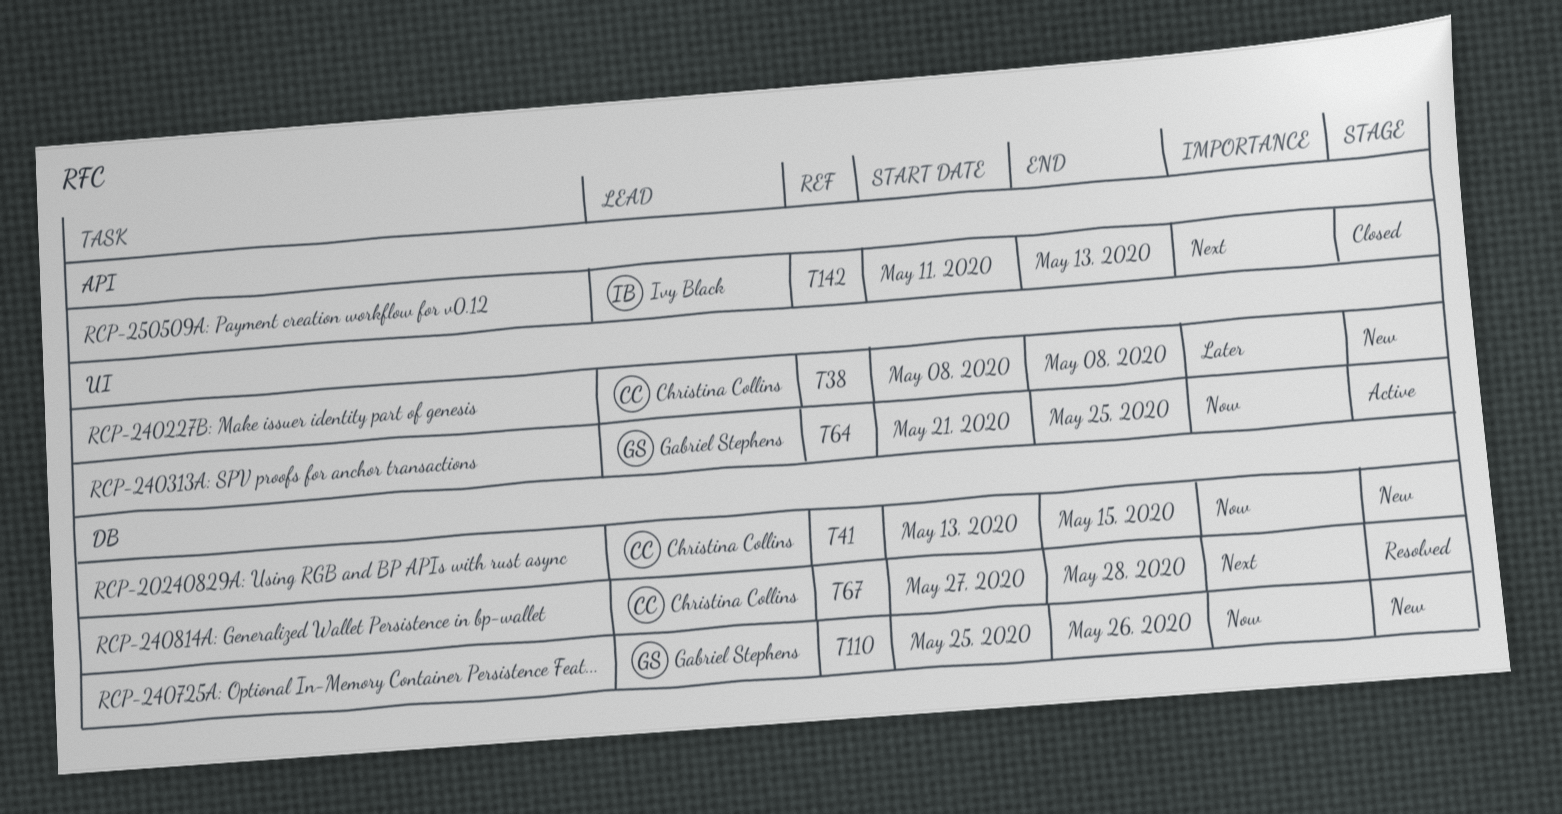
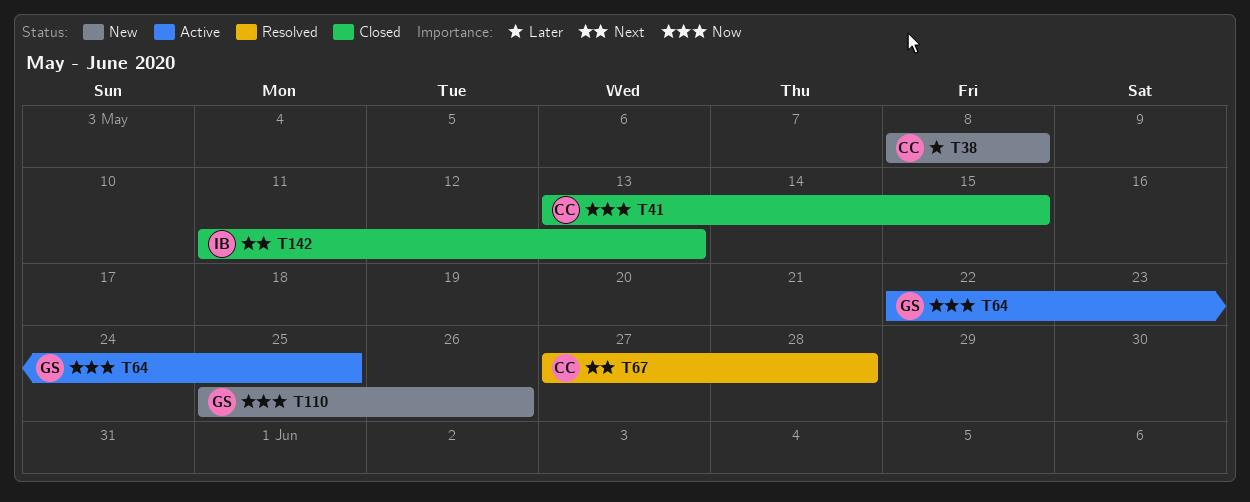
T41, status: New -> Closed
T64, start: May 21 -> May 22

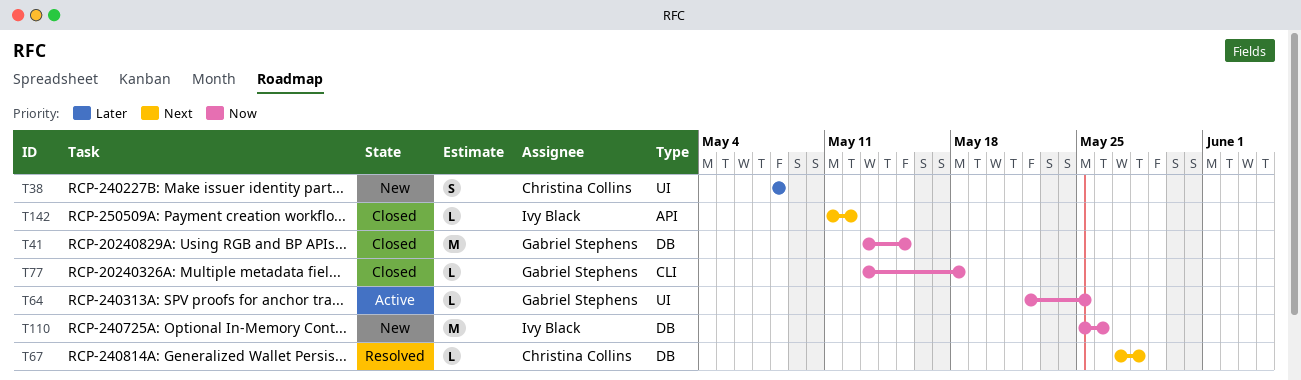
T41, owner: Christina Collins -> Gabriel Stephens
T77: none -> present
T110, owner: Gabriel Stephens -> Ivy Black
T142, due: May 13 -> May 12

